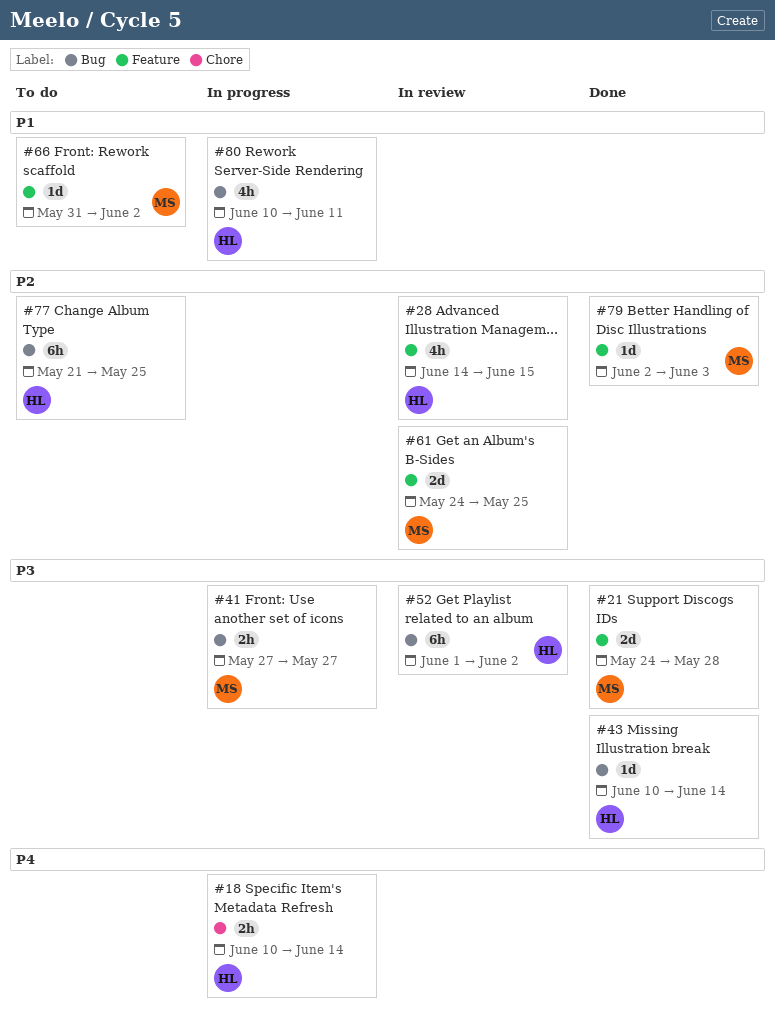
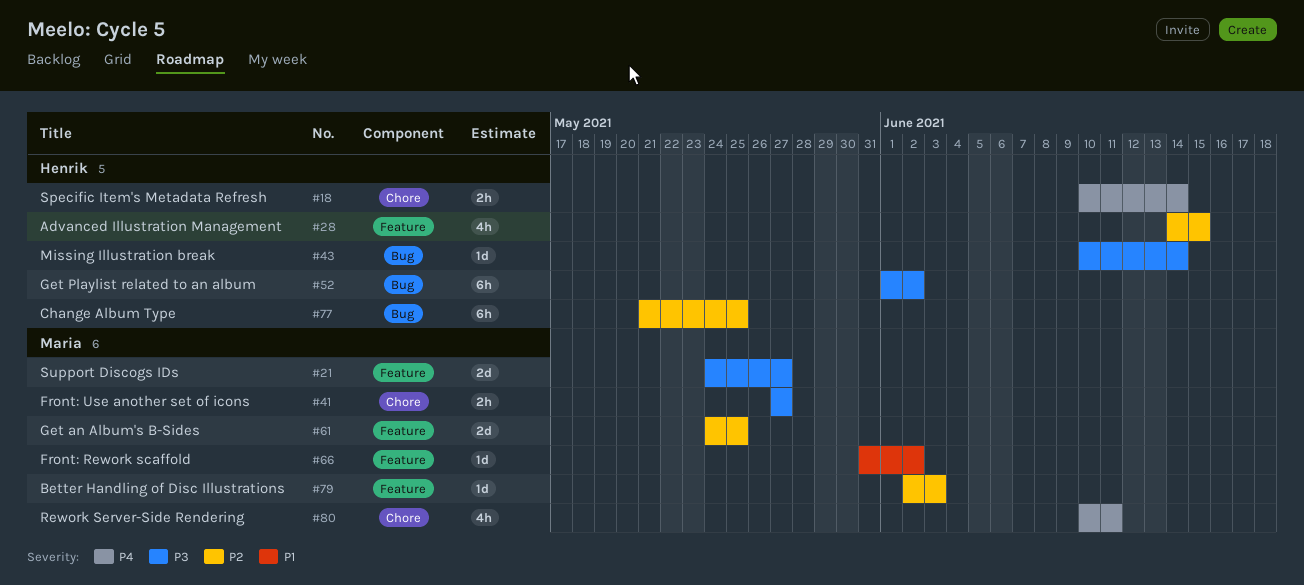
#21, due: May 28 -> May 27
#41, label: Bug -> Chore
#80, owner: Henrik -> Maria
#80, priority: P1 -> P4
#80, label: Bug -> Chore

